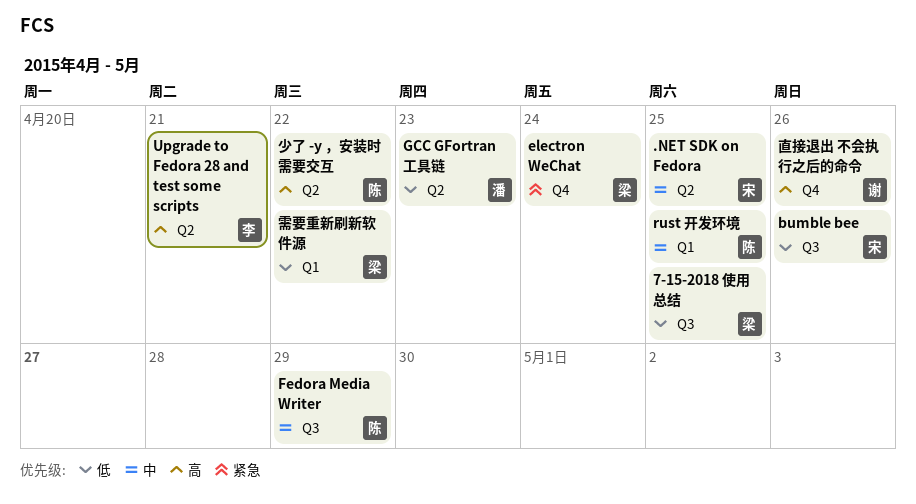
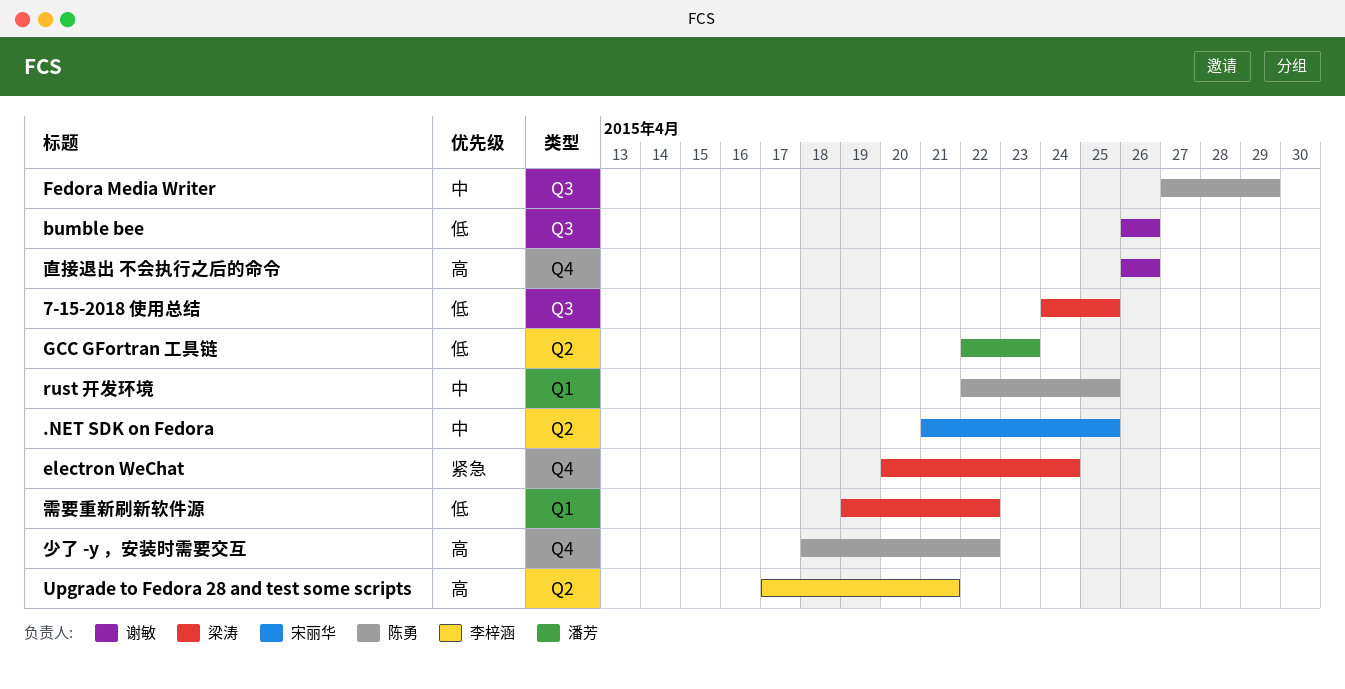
bumble bee, owner: 宋丽华 -> 谢敏
少了 -y ，安装时需要交互, label: Q2 -> Q4

